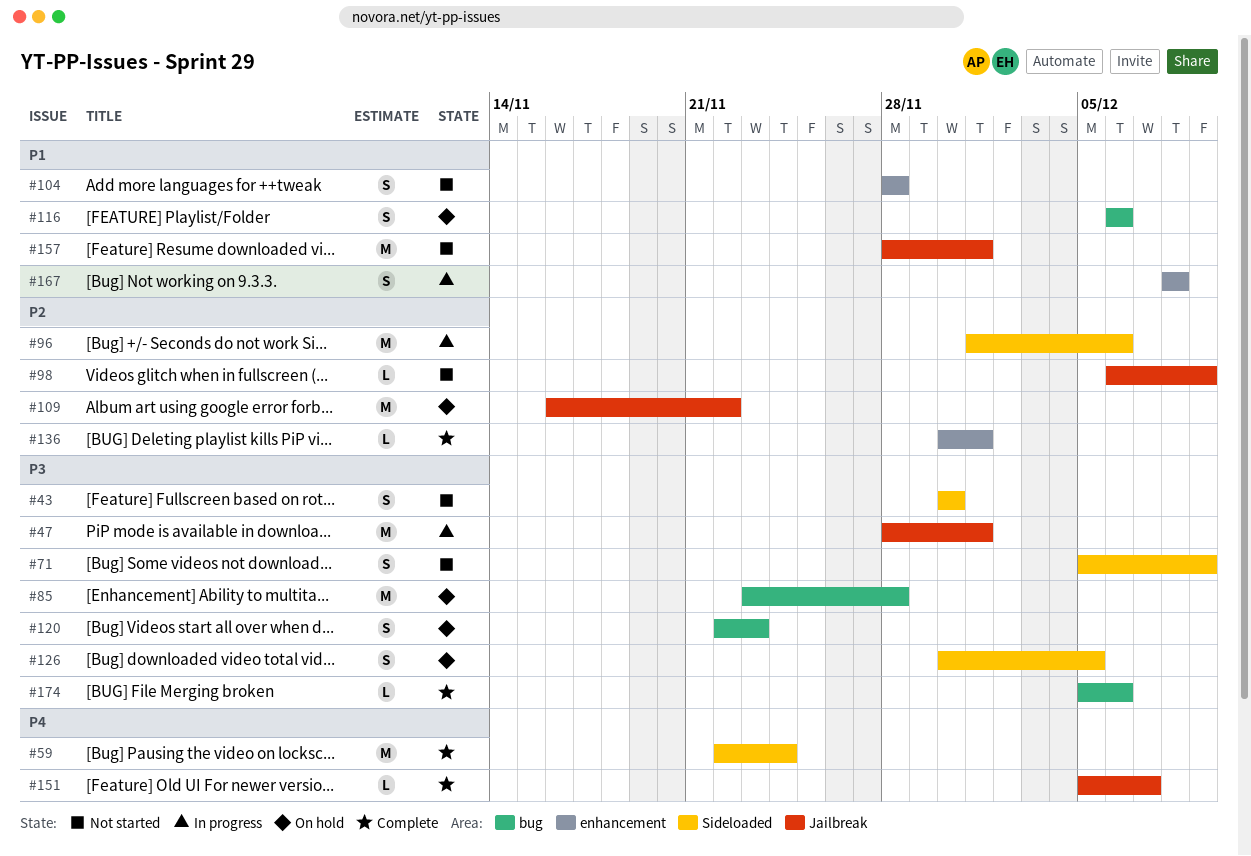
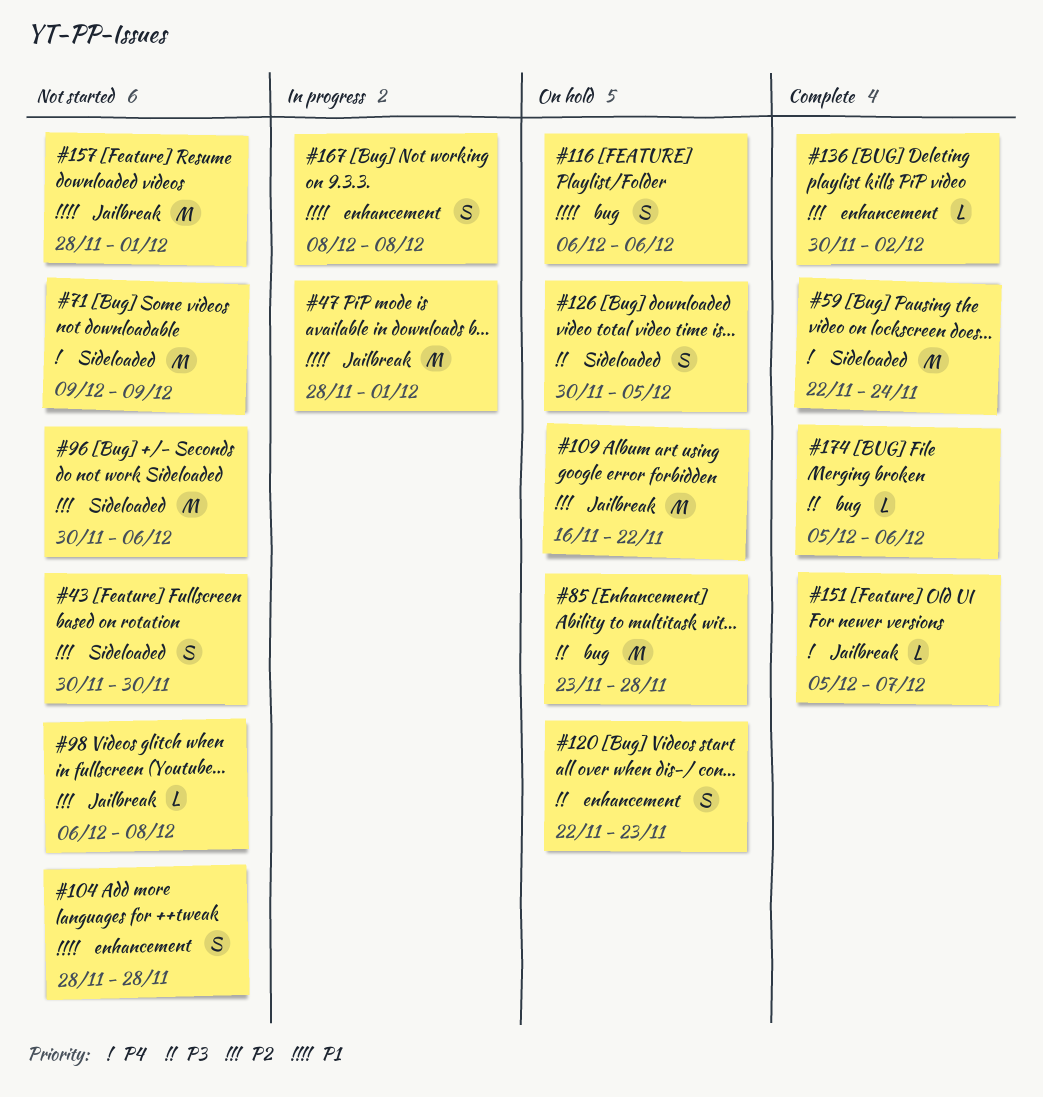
#43, priority: P3 -> P2
#47, priority: P3 -> P1
#71, priority: P3 -> P4
#71, estimate: S -> M
#71, start: Dec 5 -> Dec 9
#96, status: In progress -> Not started
#96, start: Dec 1 -> Nov 30
#98, due: Dec 9 -> Dec 8
#120, label: bug -> enhancement
#136, due: Dec 1 -> Dec 2

